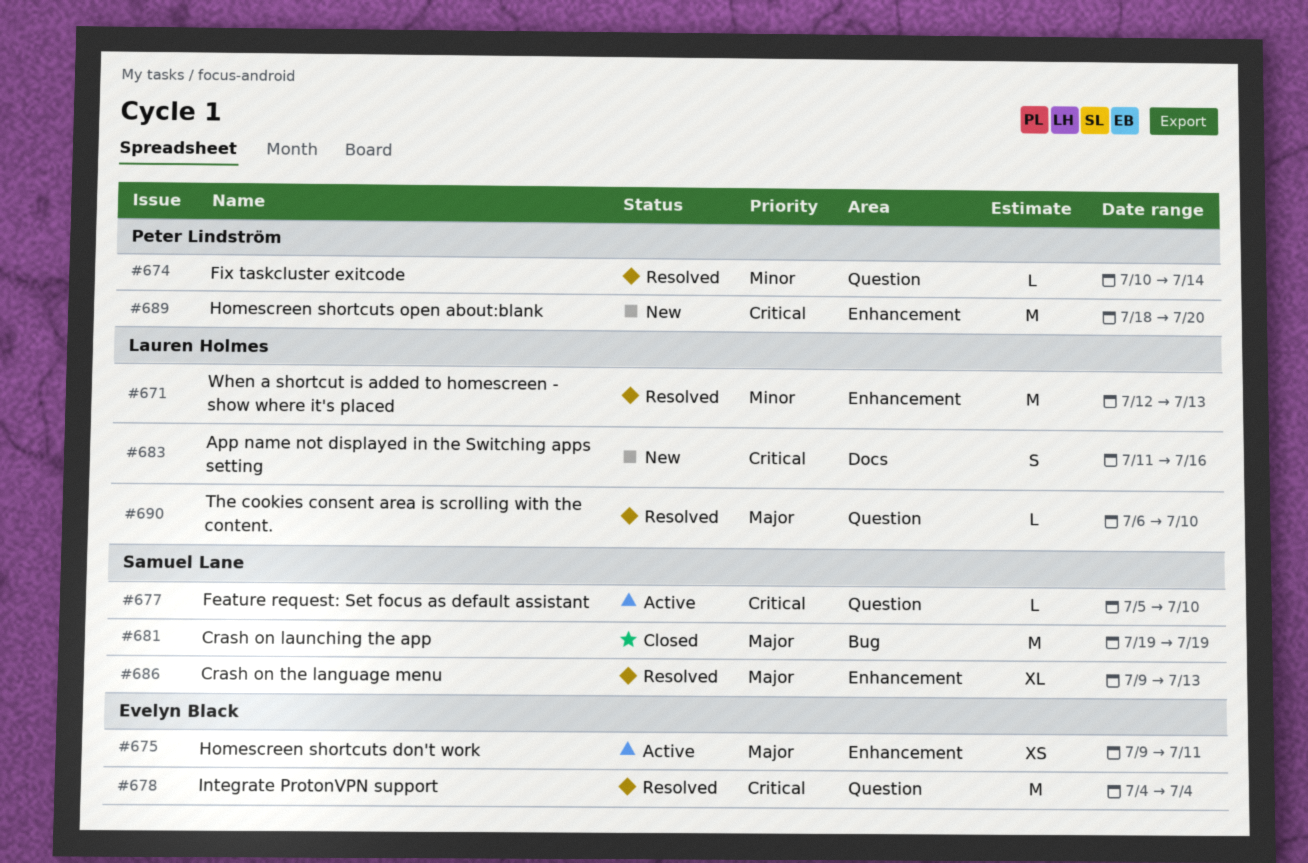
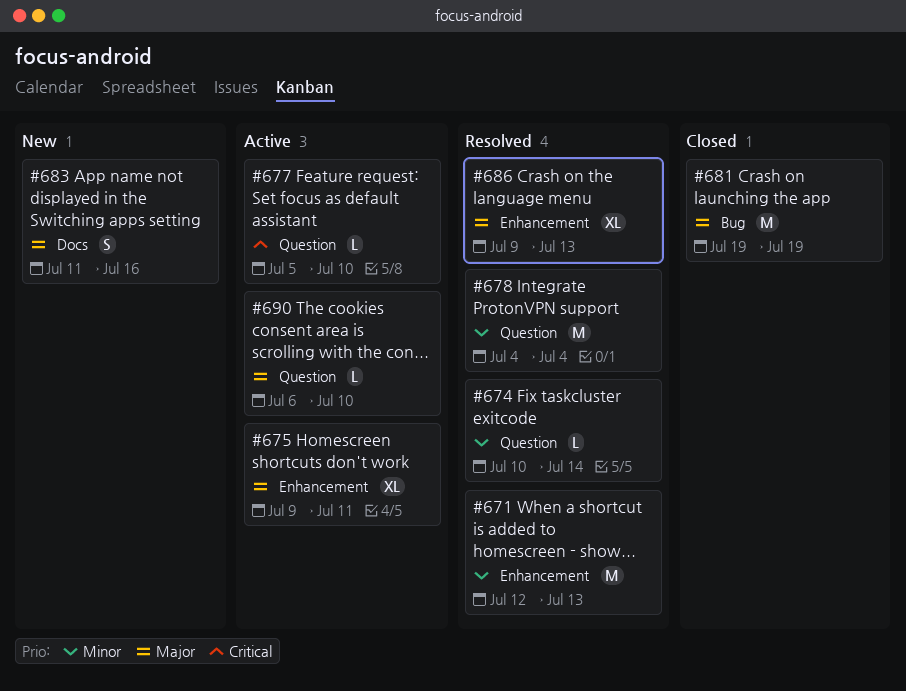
#675, estimate: XS -> XL
#678, priority: Critical -> Minor
#683, priority: Critical -> Major
#689: present -> none
#690, status: Resolved -> Active

